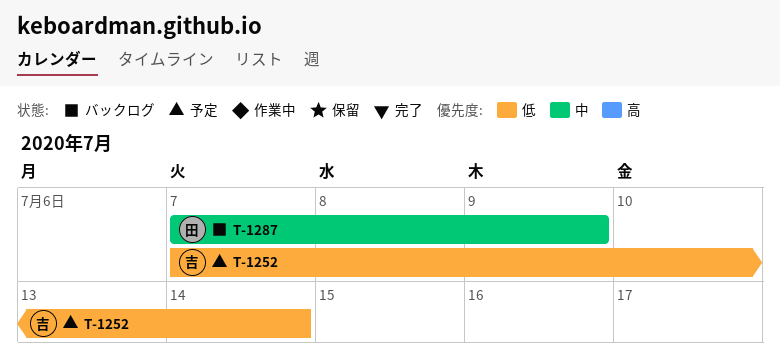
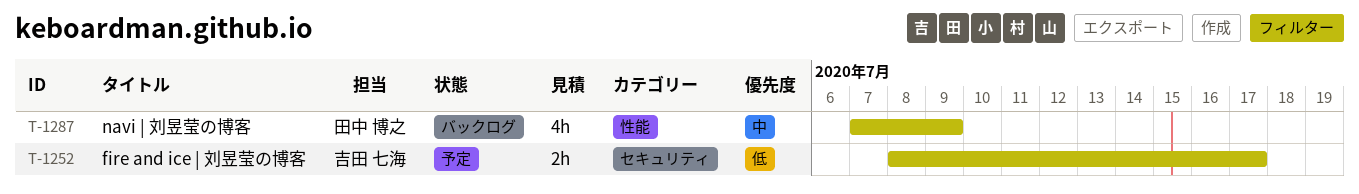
T-1252, start: Jul 7 -> Jul 8
T-1252, due: Jul 14 -> Jul 17

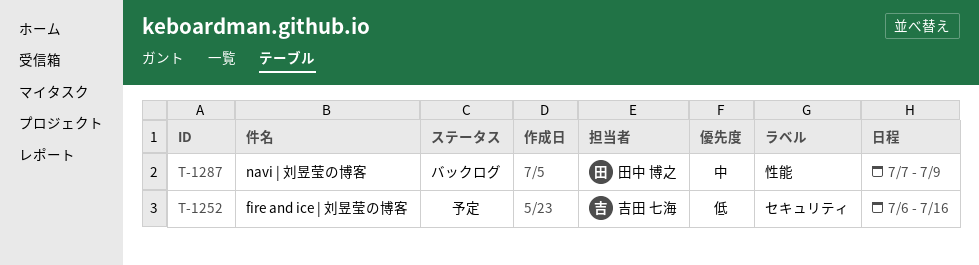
T-1252, start: Jul 8 -> Jul 6
T-1252, due: Jul 17 -> Jul 16

